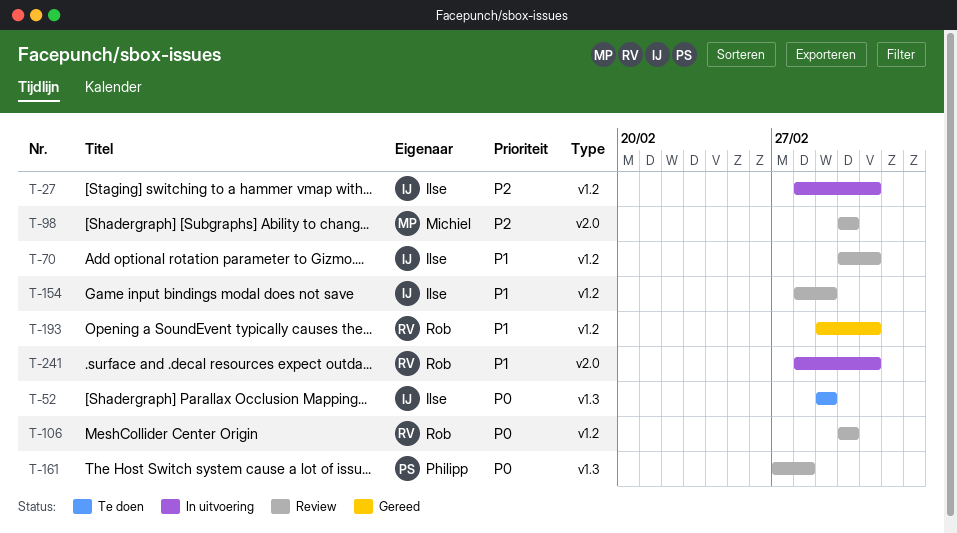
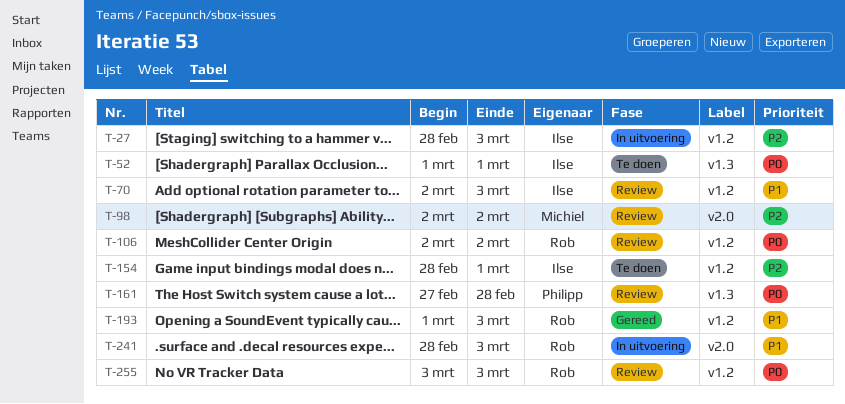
T-154, status: Review -> Te doen
T-154, priority: P1 -> P2
T-255: none -> present

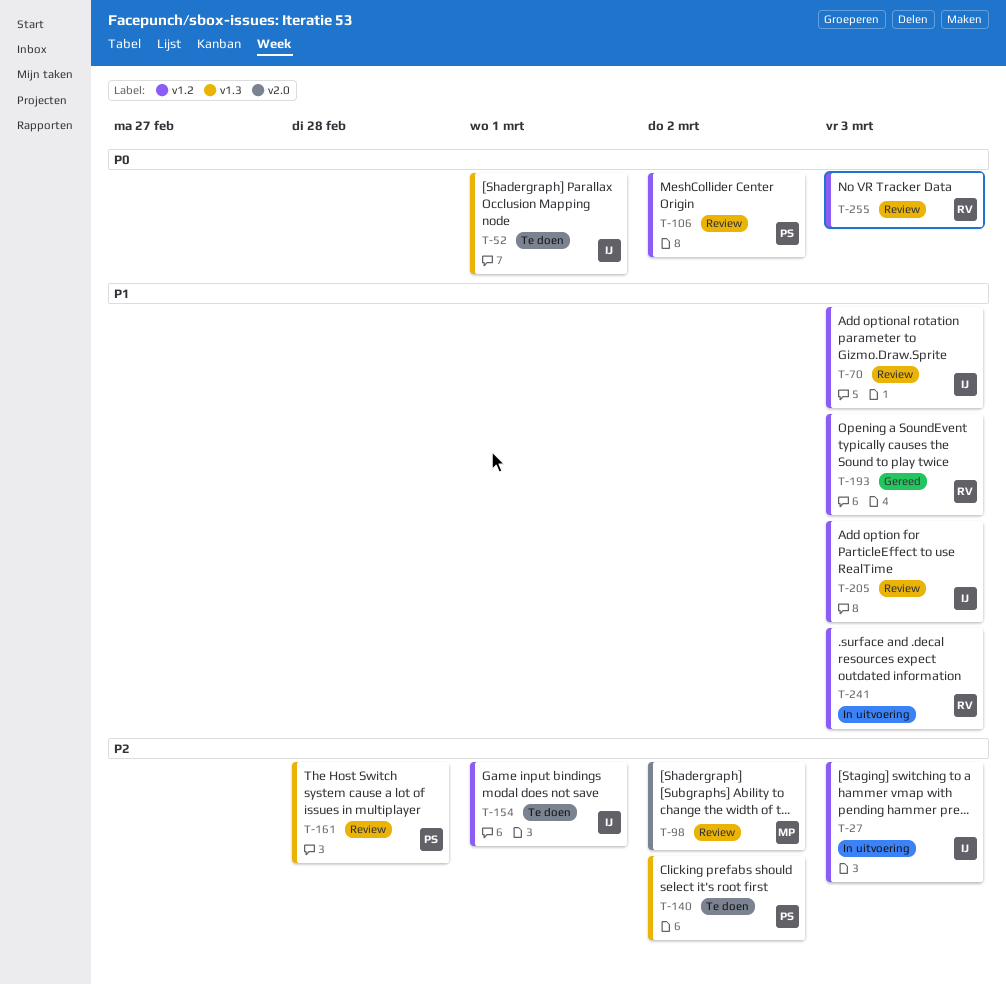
T-106, owner: Rob -> Philipp
T-140: none -> present
T-161, priority: P0 -> P2
T-205: none -> present
T-241, label: v2.0 -> v1.2

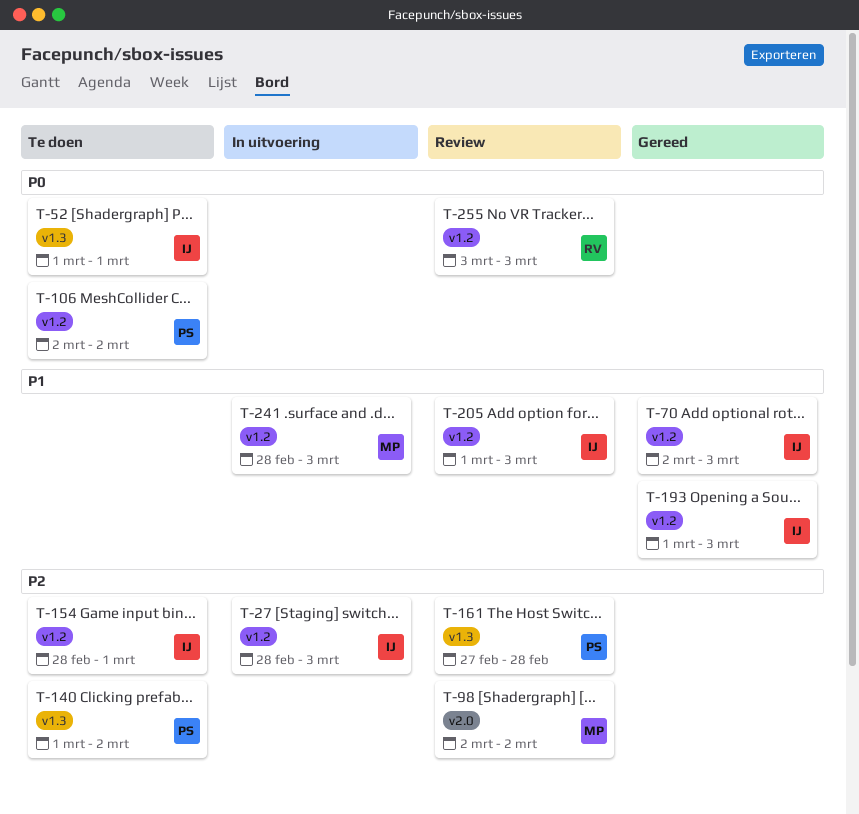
T-70, status: Review -> Gereed
T-106, status: Review -> Te doen
T-193, owner: RV -> IJ
T-241, owner: RV -> MP

